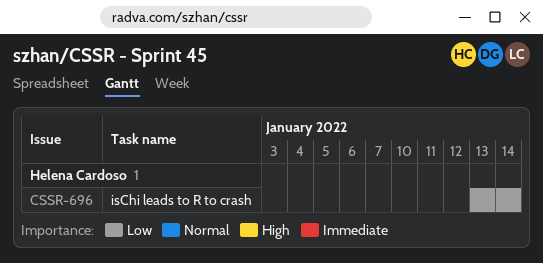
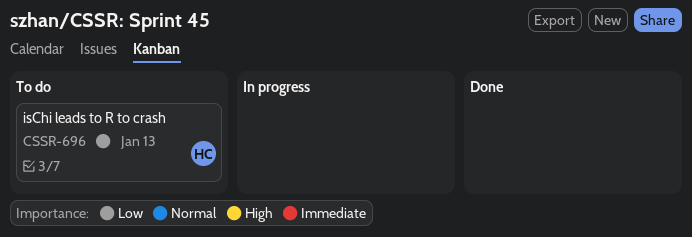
CSSR-696, due: Jan 14 -> Jan 13

